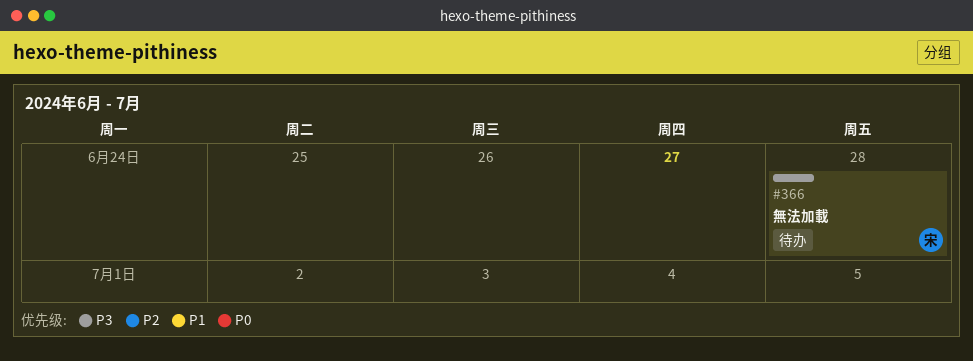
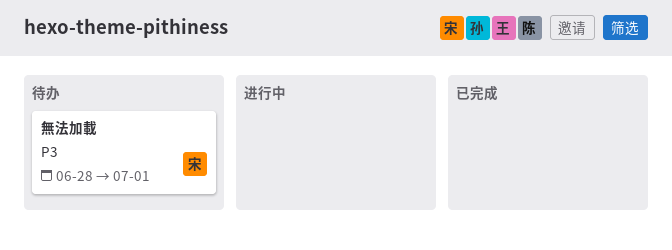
無法加載, due: Jun 28 -> Jul 1

